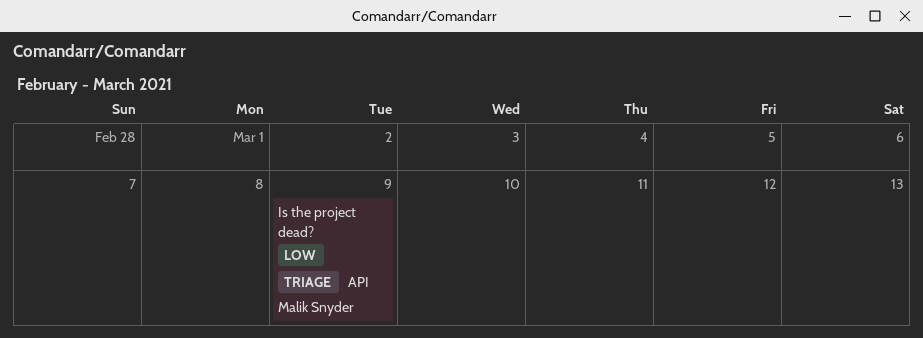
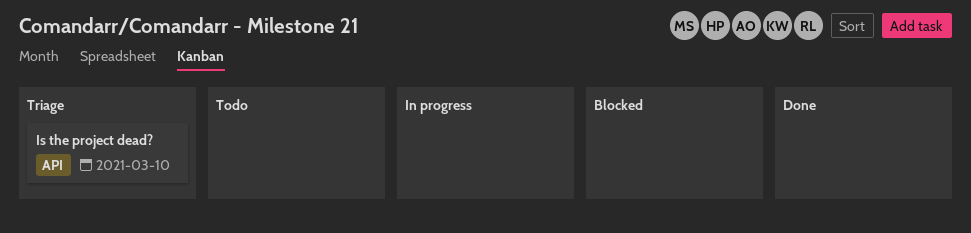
Is the project dead?, due: Mar 9 -> Mar 10

